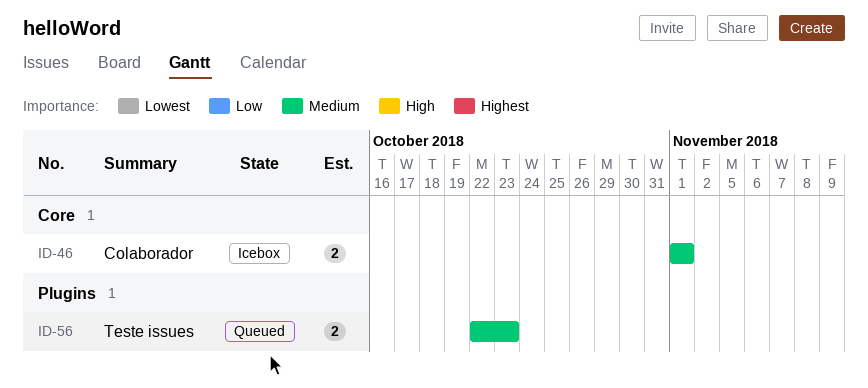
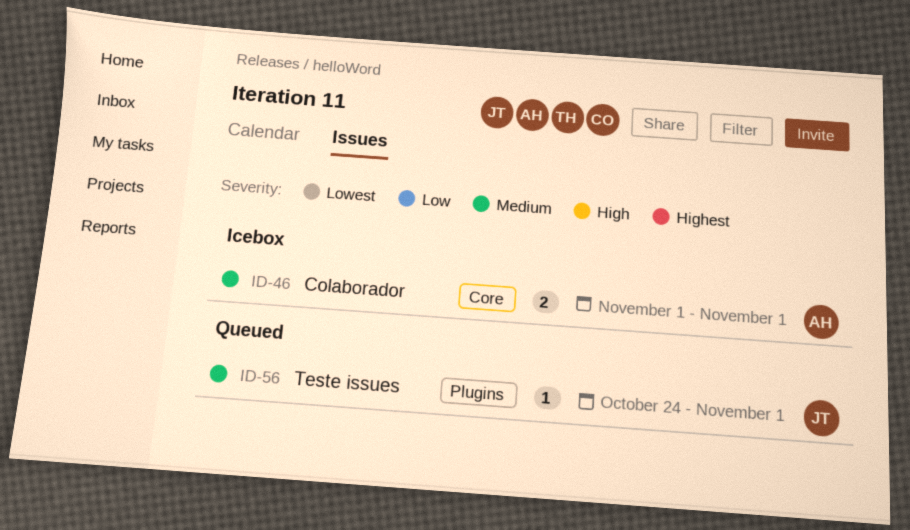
ID-56, estimate: 2 -> 1
ID-56, start: Oct 22 -> Oct 24
ID-56, due: Oct 23 -> Nov 1

